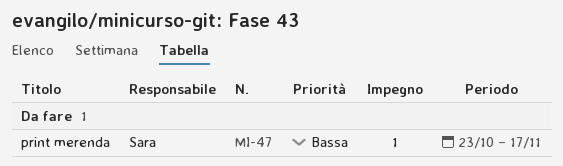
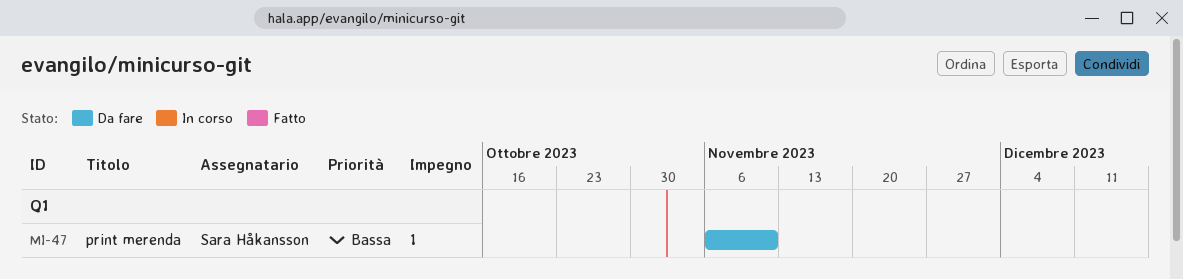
MI-47, start: Oct 23 -> Nov 6
MI-47, due: Nov 17 -> Nov 10

